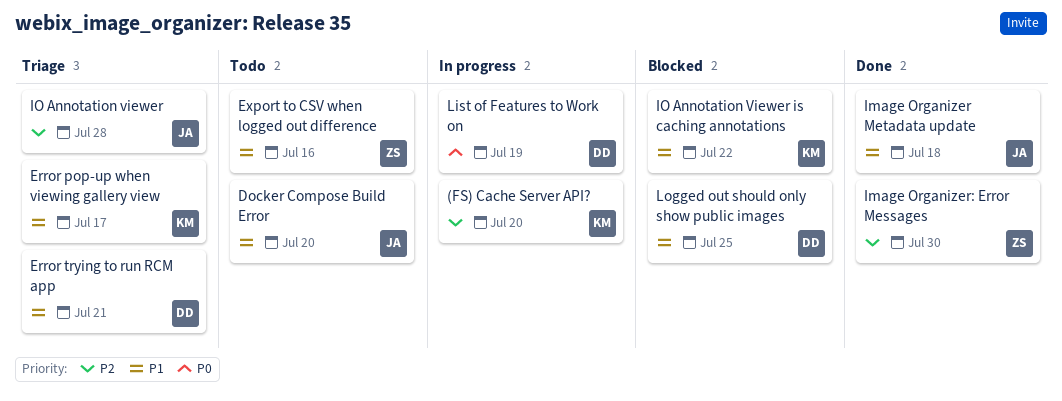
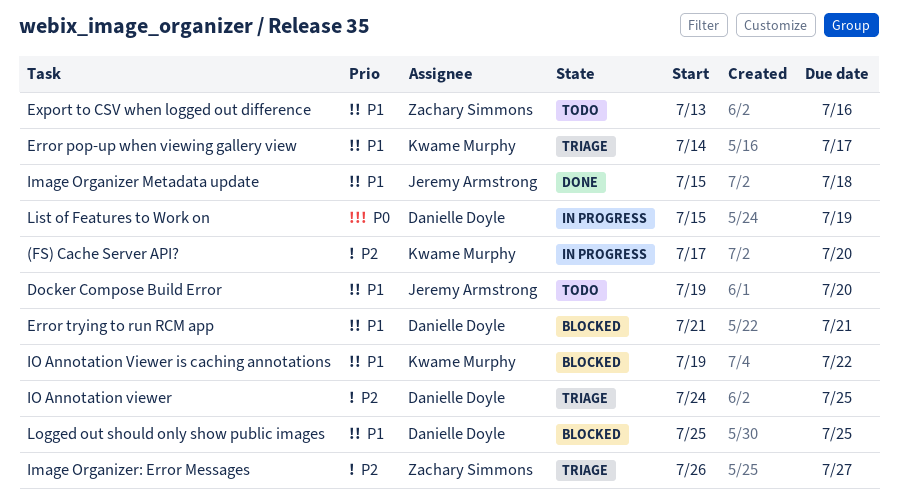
Error trying to run RCM app, status: Triage -> Blocked
Image Organizer: Error Messages, status: Done -> Triage
Image Organizer: Error Messages, due: Jul 30 -> Jul 27
IO Annotation viewer, owner: Jeremy Armstrong -> Danielle Doyle
IO Annotation viewer, due: Jul 28 -> Jul 25

